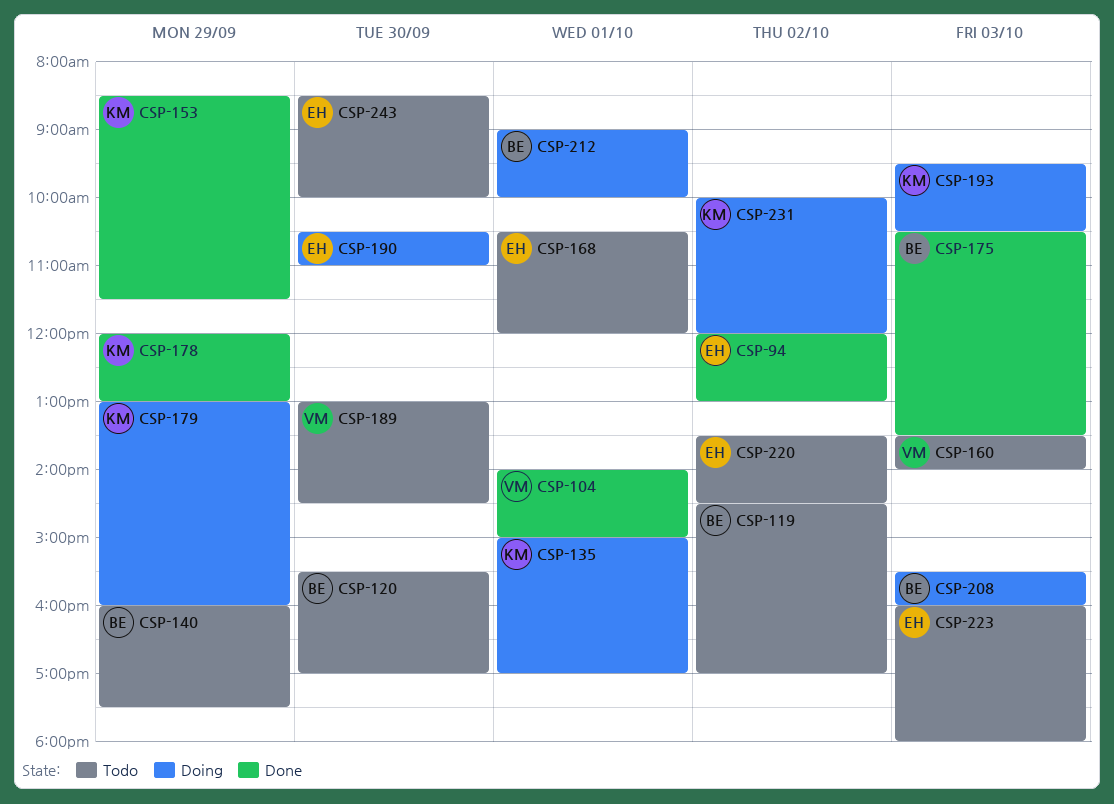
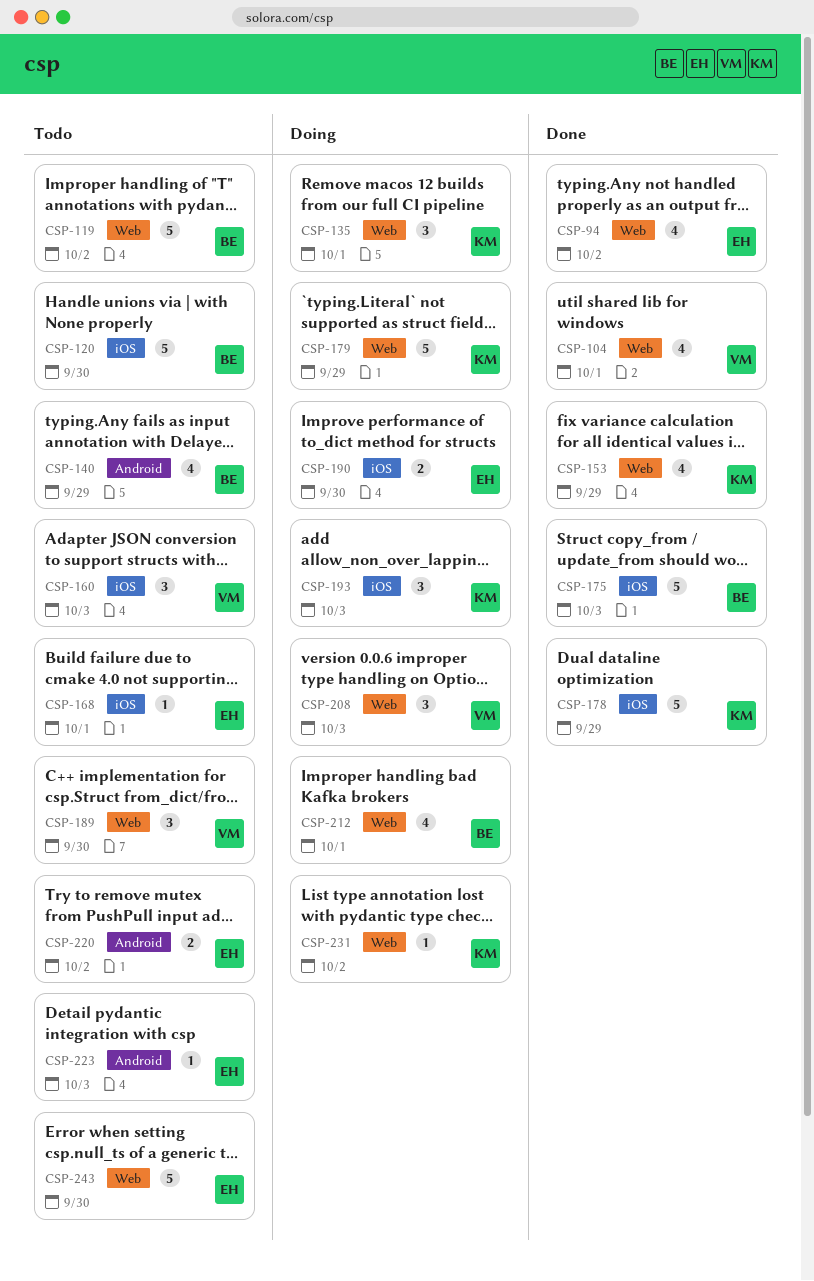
CSP-208, owner: BE -> VM

